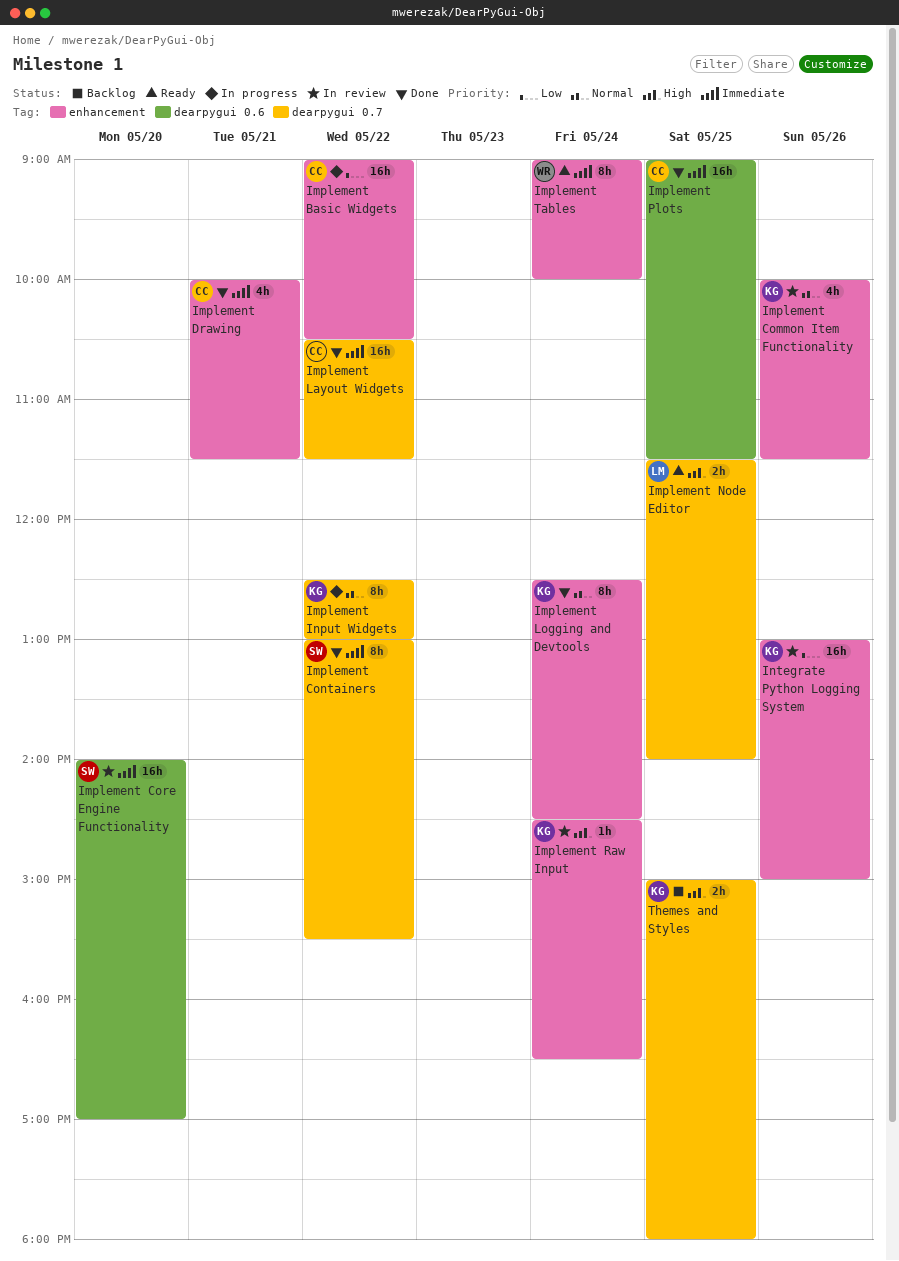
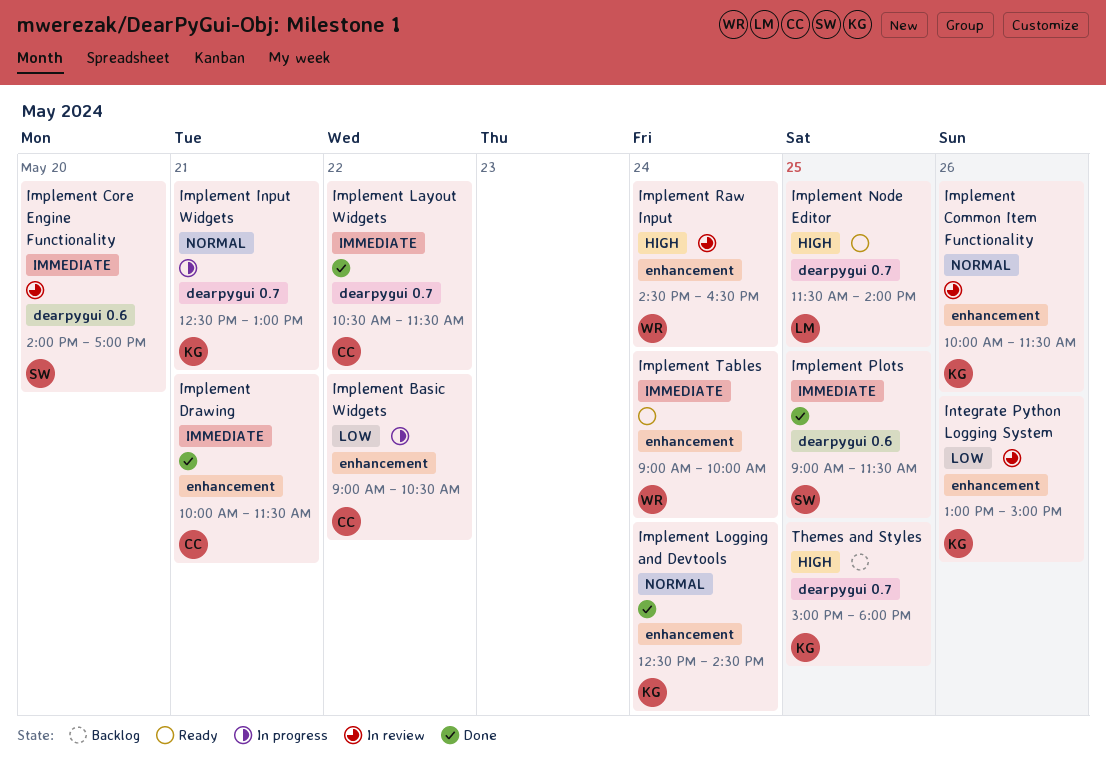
Implement Containers: present -> none
Implement Input Widgets, day: May 22 -> May 21
Implement Plots, owner: CC -> SW
Implement Raw Input, owner: KG -> WR

